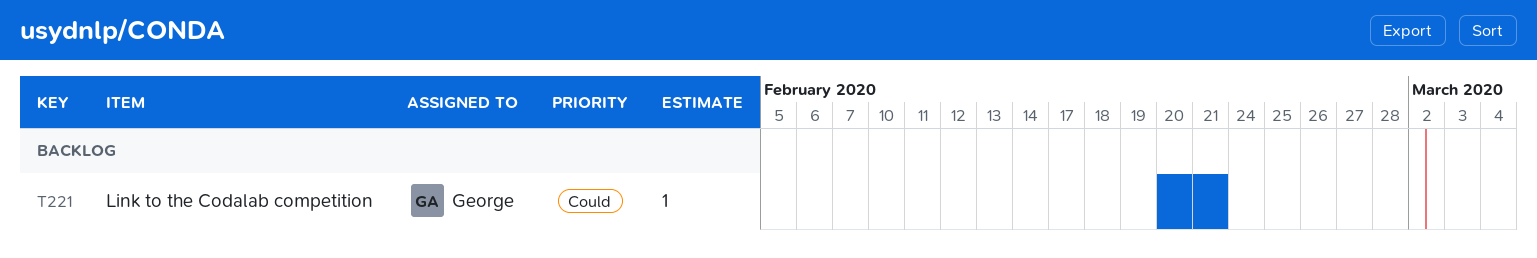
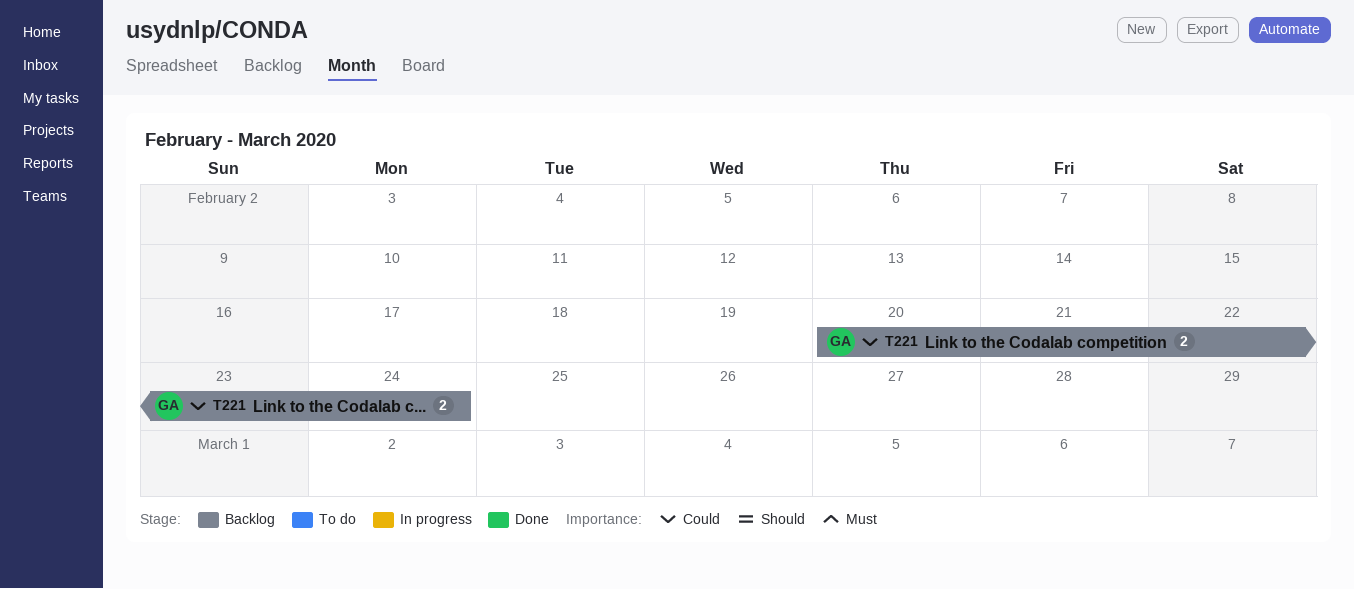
T221, estimate: 1 -> 2
T221, due: Feb 21 -> Feb 24

